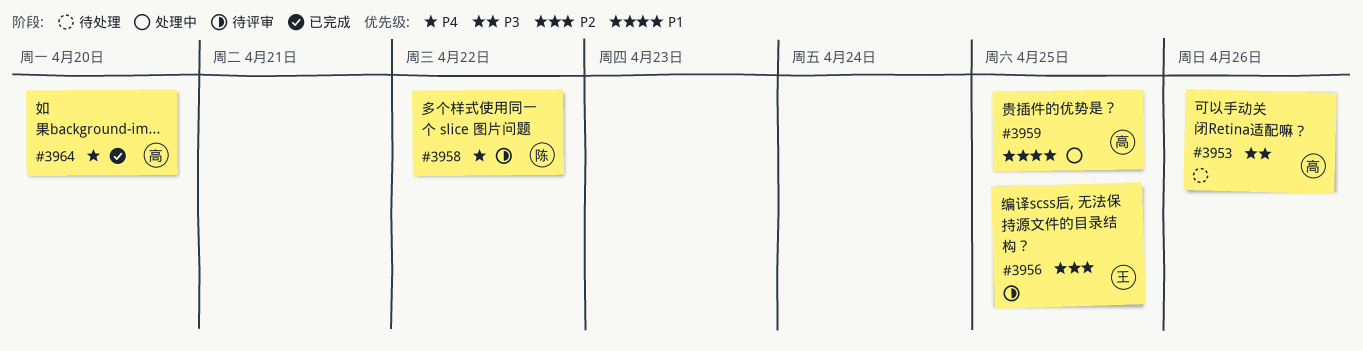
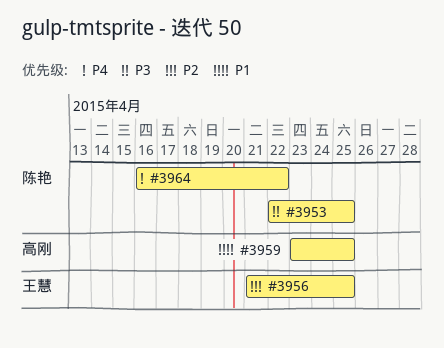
#3953, owner: 高刚 -> 陈艳
#3953, due: Apr 26 -> Apr 25
#3958: present -> none
#3964, owner: 高刚 -> 陈艳
#3964, due: Apr 20 -> Apr 22

